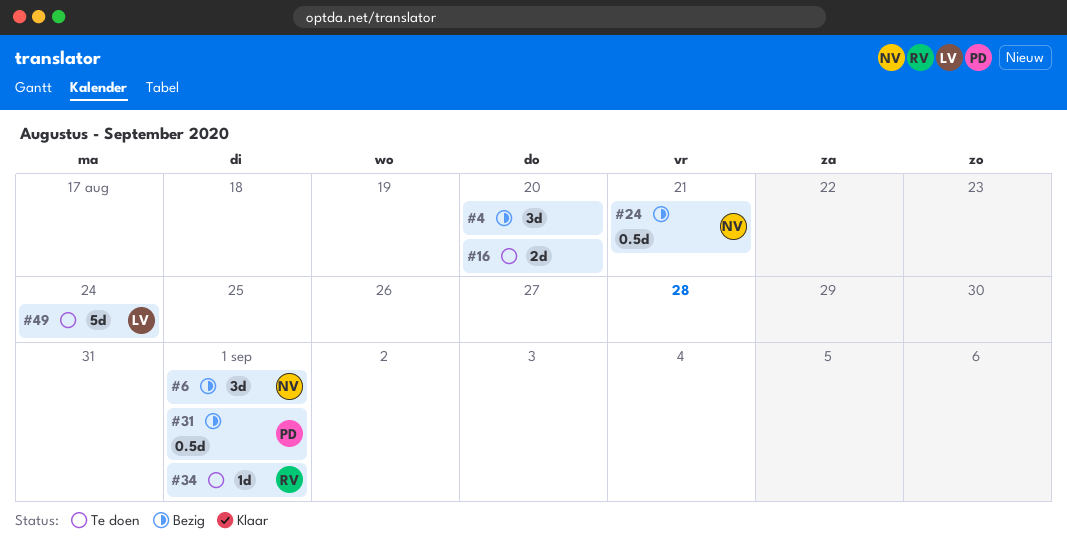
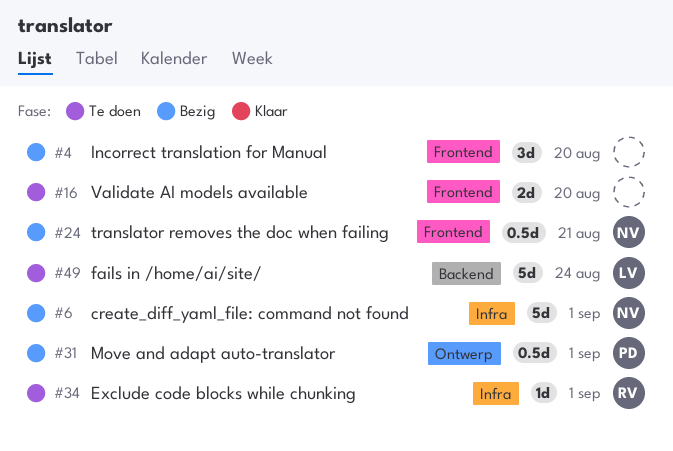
#6, estimate: 3d -> 5d

